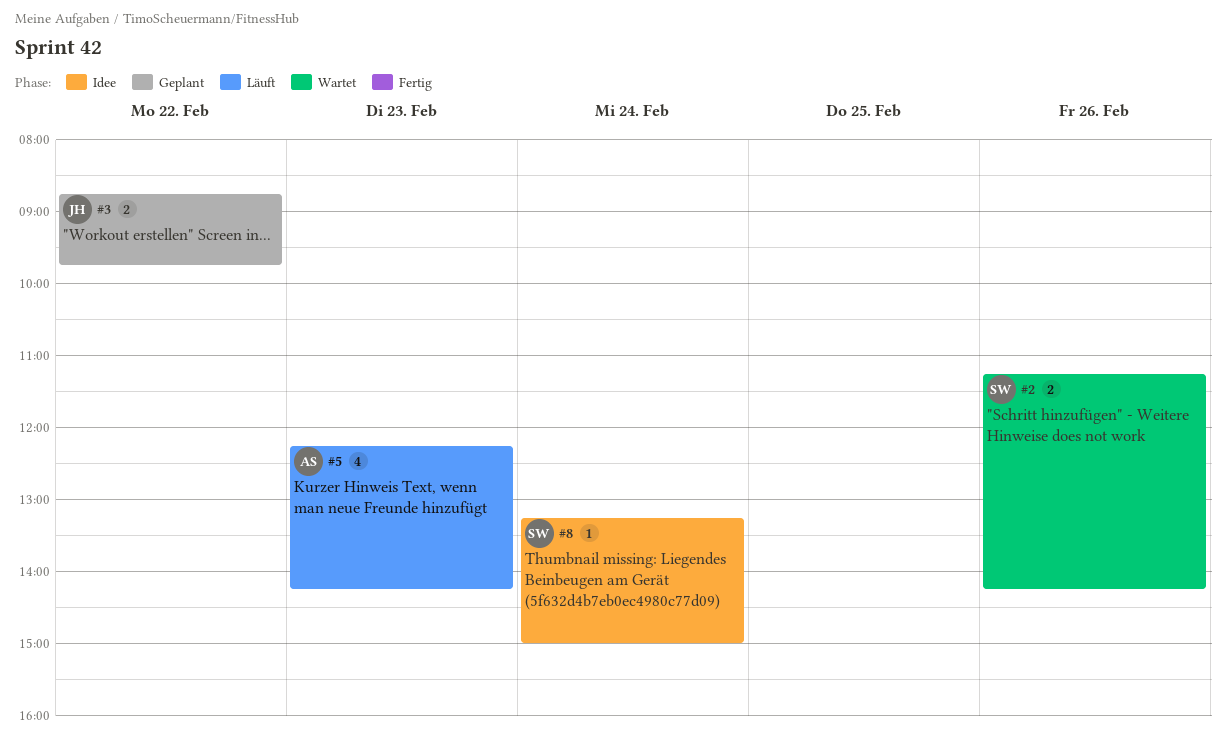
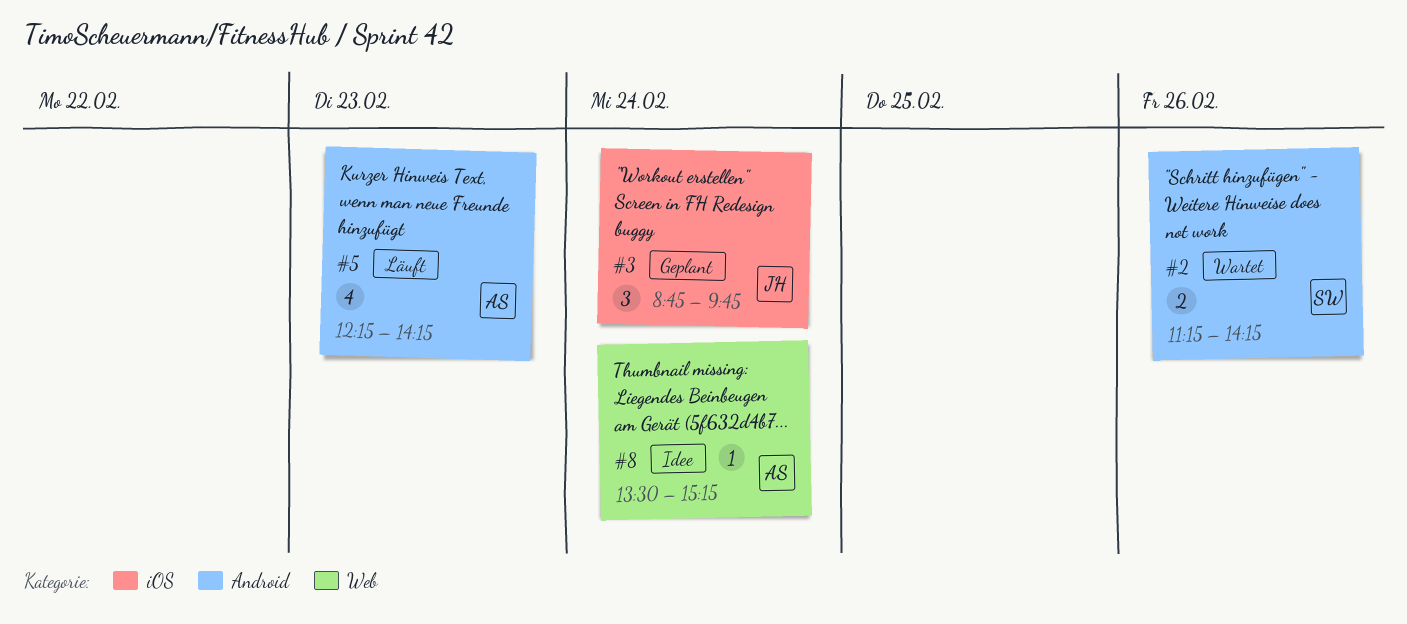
#3, estimate: 2 -> 3
#3, day: Feb 22 -> Feb 24
#8, owner: SW -> AS
#8, begins: 13:15 -> 13:30
#8, ends: 15:00 -> 15:15

